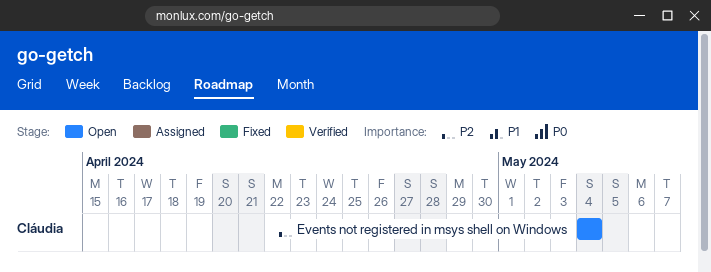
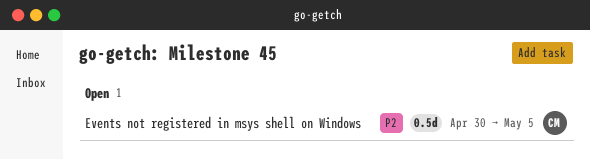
Events not registered in msys shell on Windows, start: May 4 -> Apr 30
Events not registered in msys shell on Windows, due: May 4 -> May 5

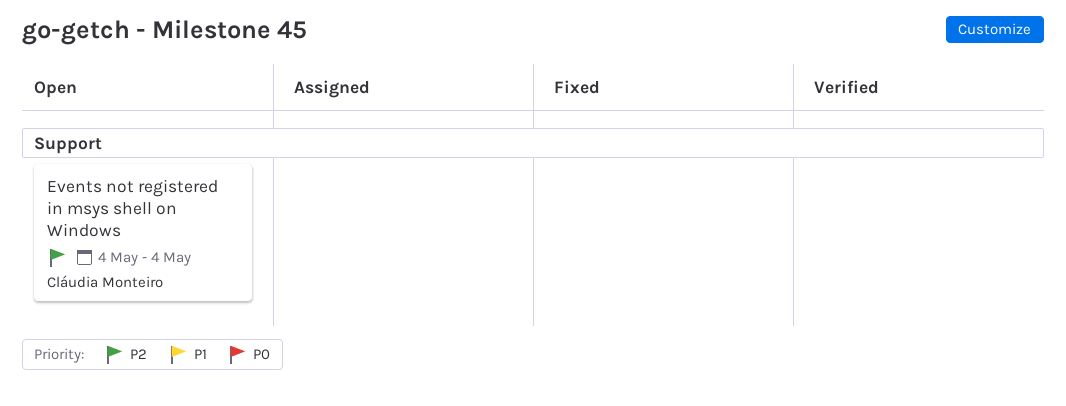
Events not registered in msys shell on Windows, start: Apr 30 -> May 4
Events not registered in msys shell on Windows, due: May 5 -> May 4

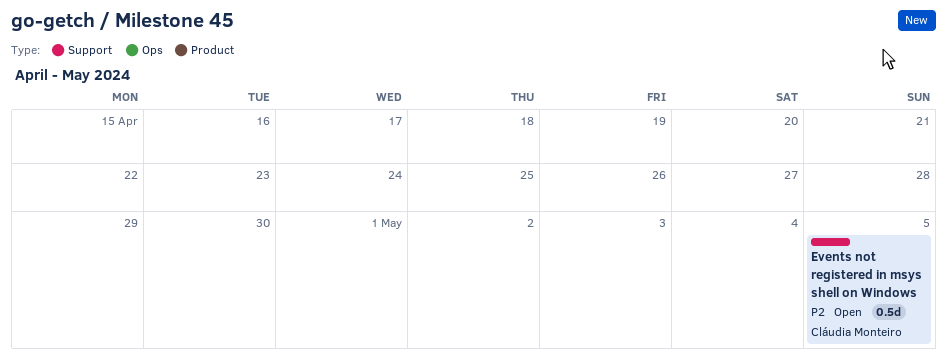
Events not registered in msys shell on Windows, due: May 4 -> May 5

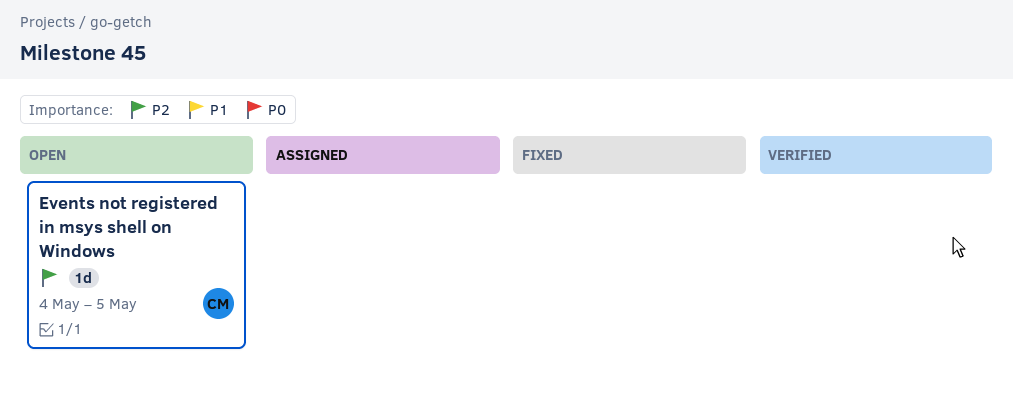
Events not registered in msys shell on Windows, estimate: 0.5d -> 1d

